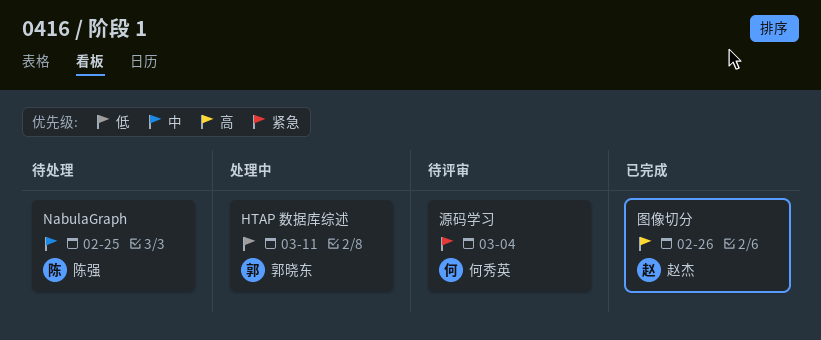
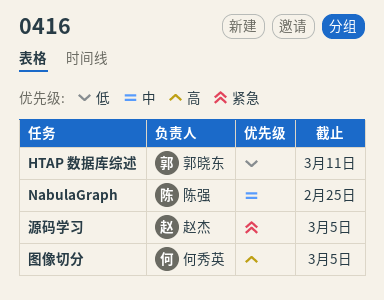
图像切分, owner: 赵杰 -> 何秀英
图像切分, due: Feb 26 -> Mar 5
源码学习, owner: 何秀英 -> 赵杰
源码学习, due: Mar 4 -> Mar 5

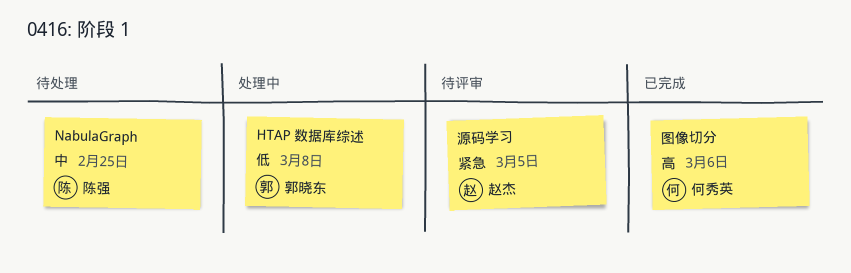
HTAP 数据库综述, due: Mar 11 -> Mar 8
图像切分, due: Mar 5 -> Mar 6

